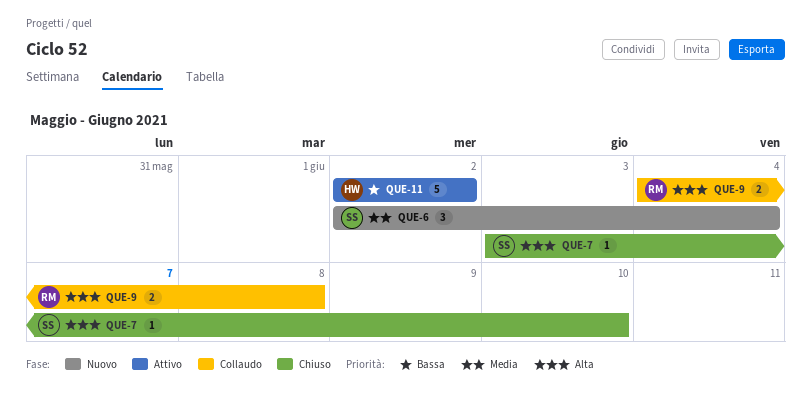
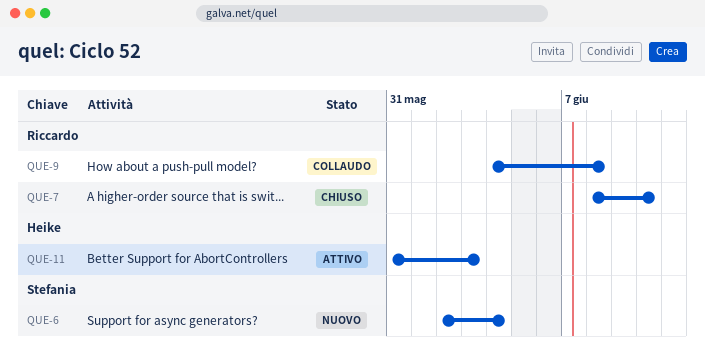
QUE-7, owner: Stefania -> Riccardo
QUE-7, start: Jun 3 -> Jun 8
QUE-11, start: Jun 2 -> May 31
QUE-11, due: Jun 2 -> Jun 3

